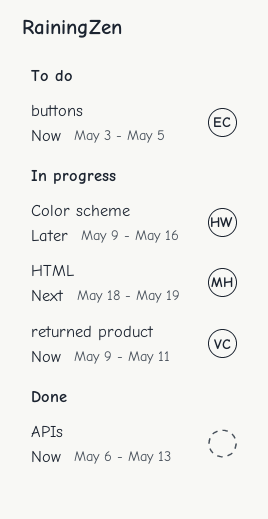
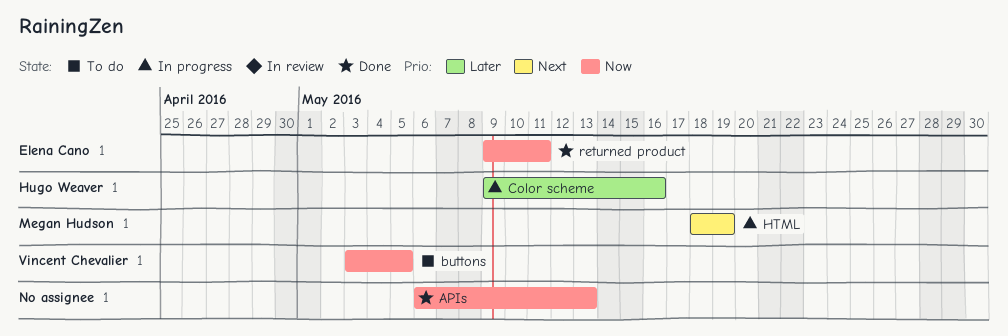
buttons, owner: Elena Cano -> Vincent Chevalier
returned product, status: In progress -> Done
returned product, owner: Vincent Chevalier -> Elena Cano

